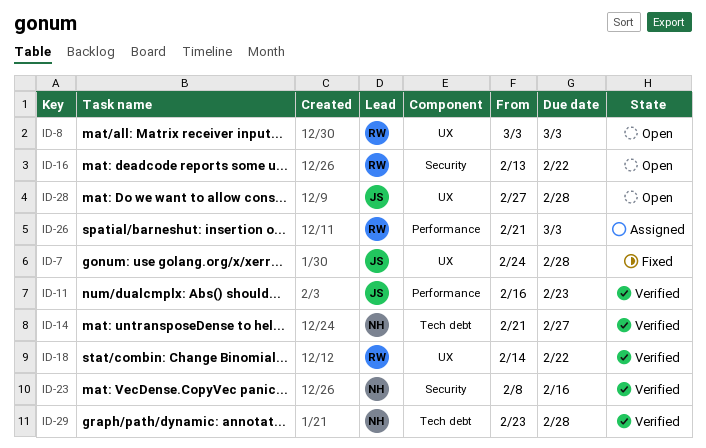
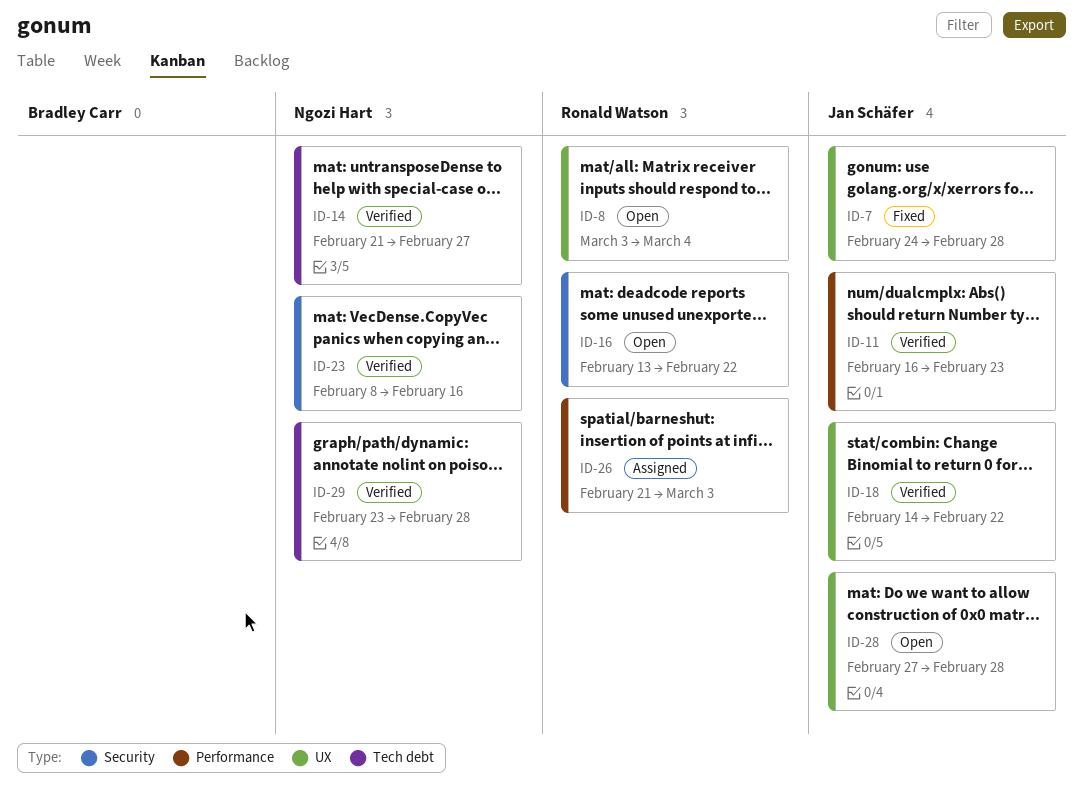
ID-8, due: Mar 3 -> Mar 4
ID-18, owner: Ronald Watson -> Jan Schäfer

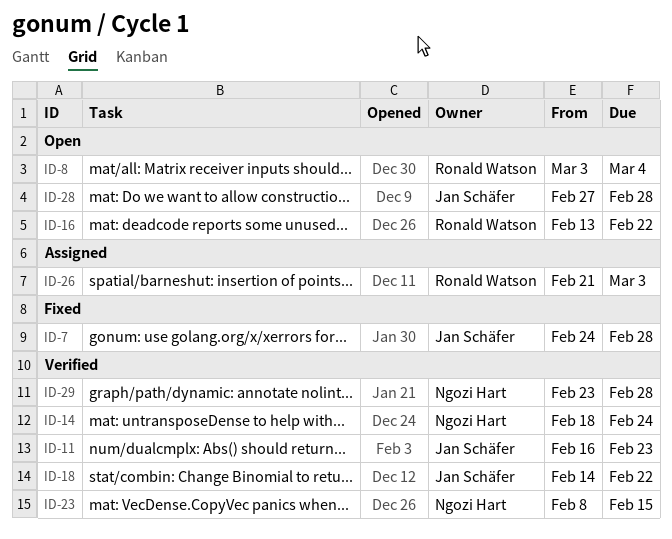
ID-14, start: Feb 21 -> Feb 18
ID-14, due: Feb 27 -> Feb 24
ID-23, due: Feb 16 -> Feb 15

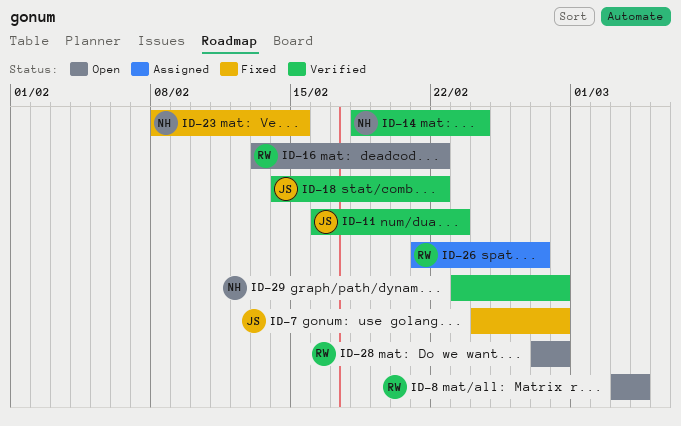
ID-23, status: Verified -> Fixed
ID-26, due: Mar 3 -> Feb 27
ID-28, owner: Jan Schäfer -> Ronald Watson

